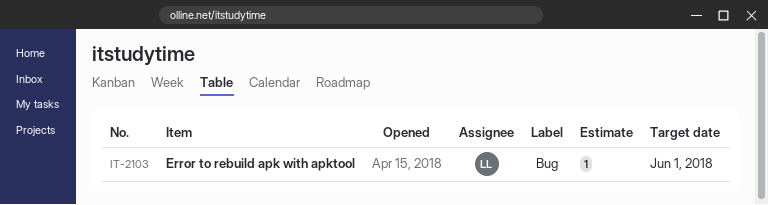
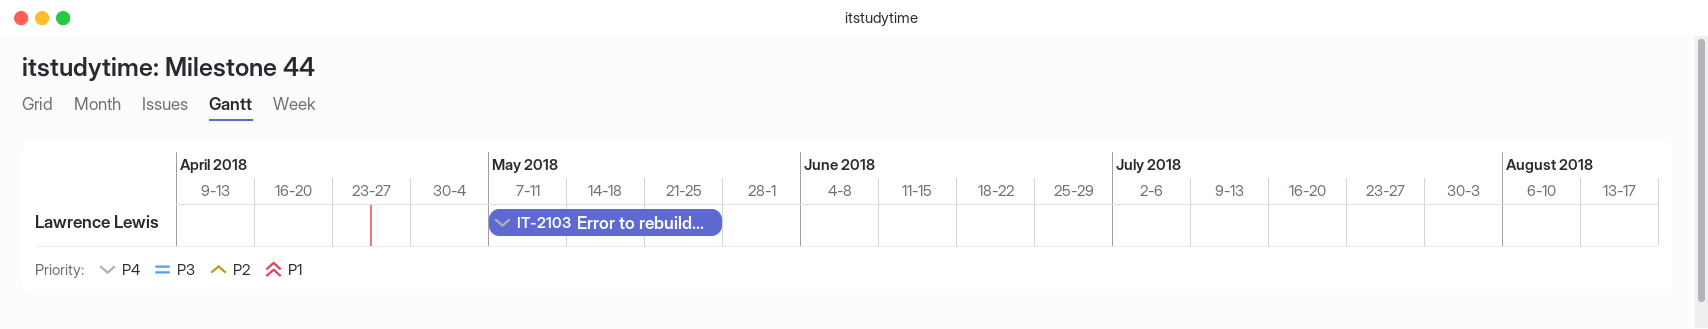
IT-2103, due: Jun 1 -> May 25

